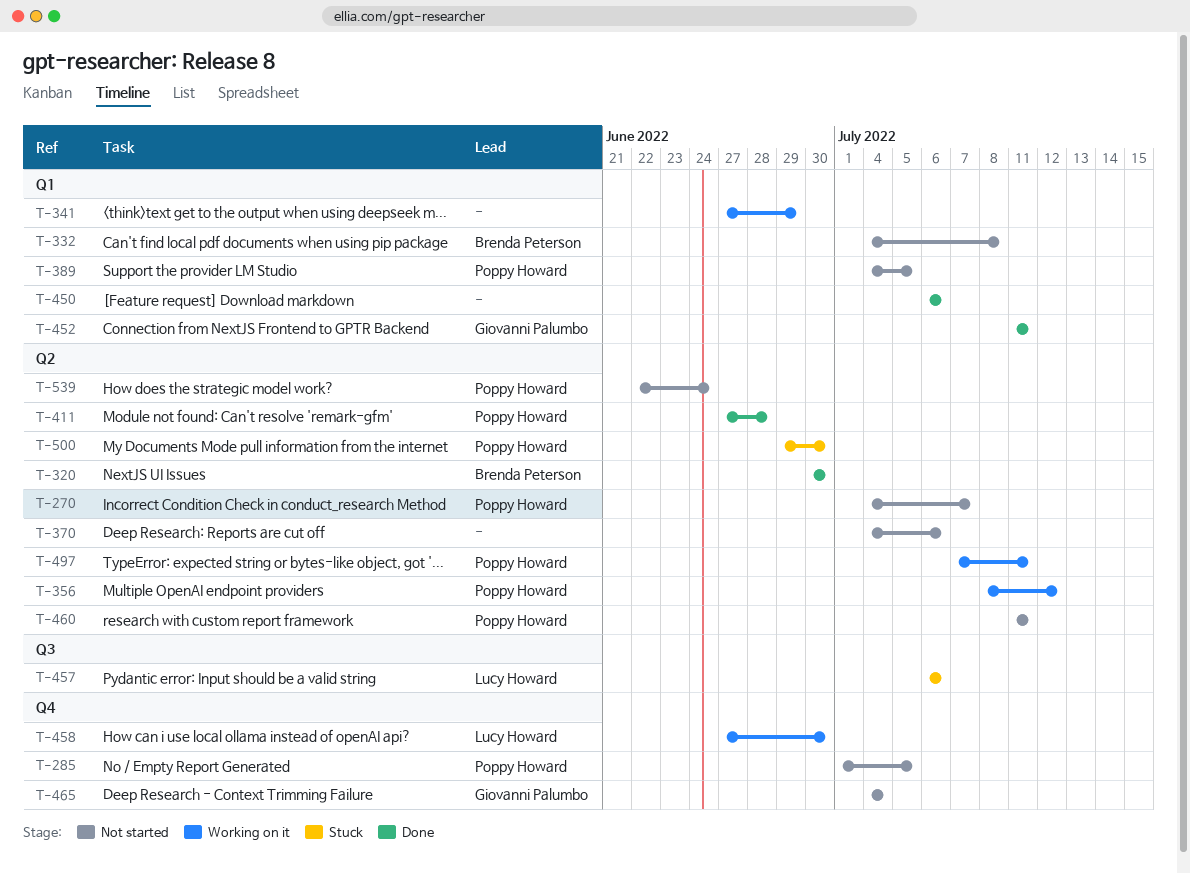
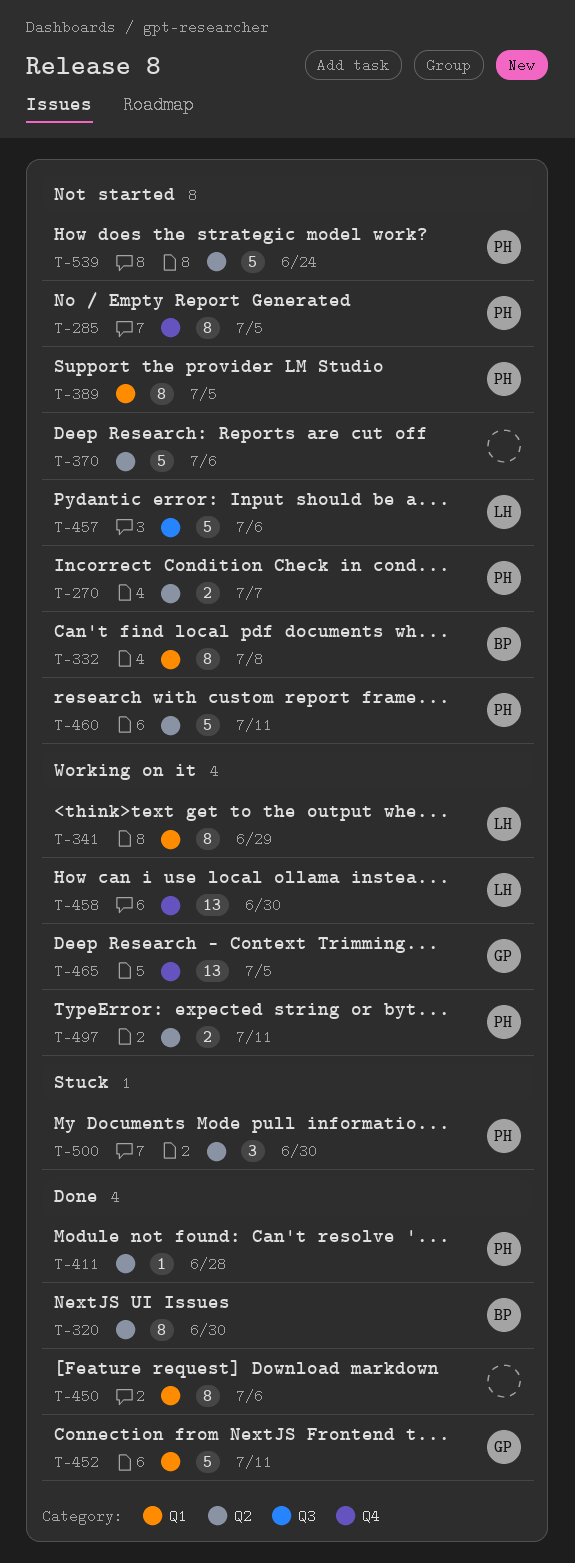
T-341, owner: none -> Lucy Howard
T-356: present -> none
T-457, status: Stuck -> Not started
T-465, status: Not started -> Working on it
T-465, due: Jul 4 -> Jul 5

